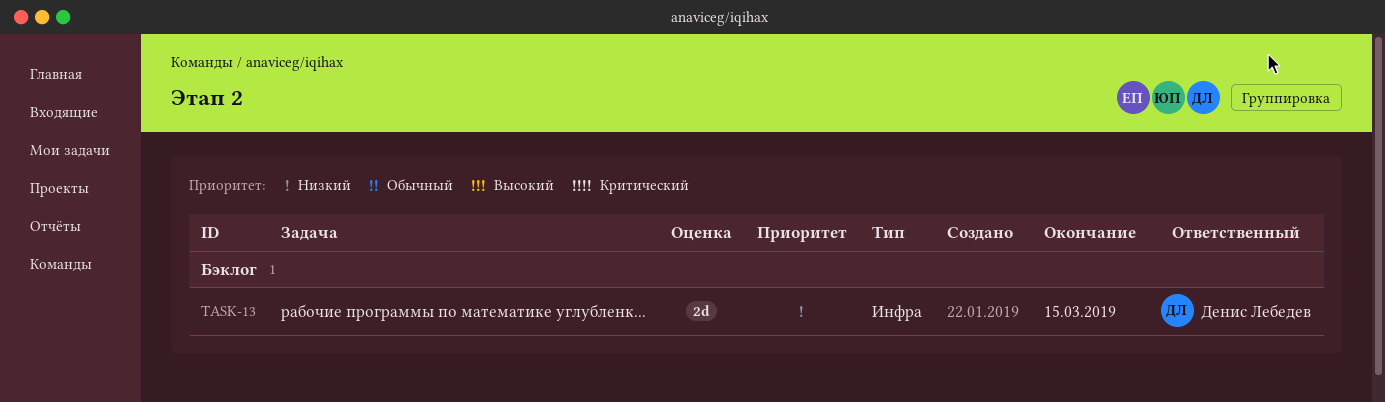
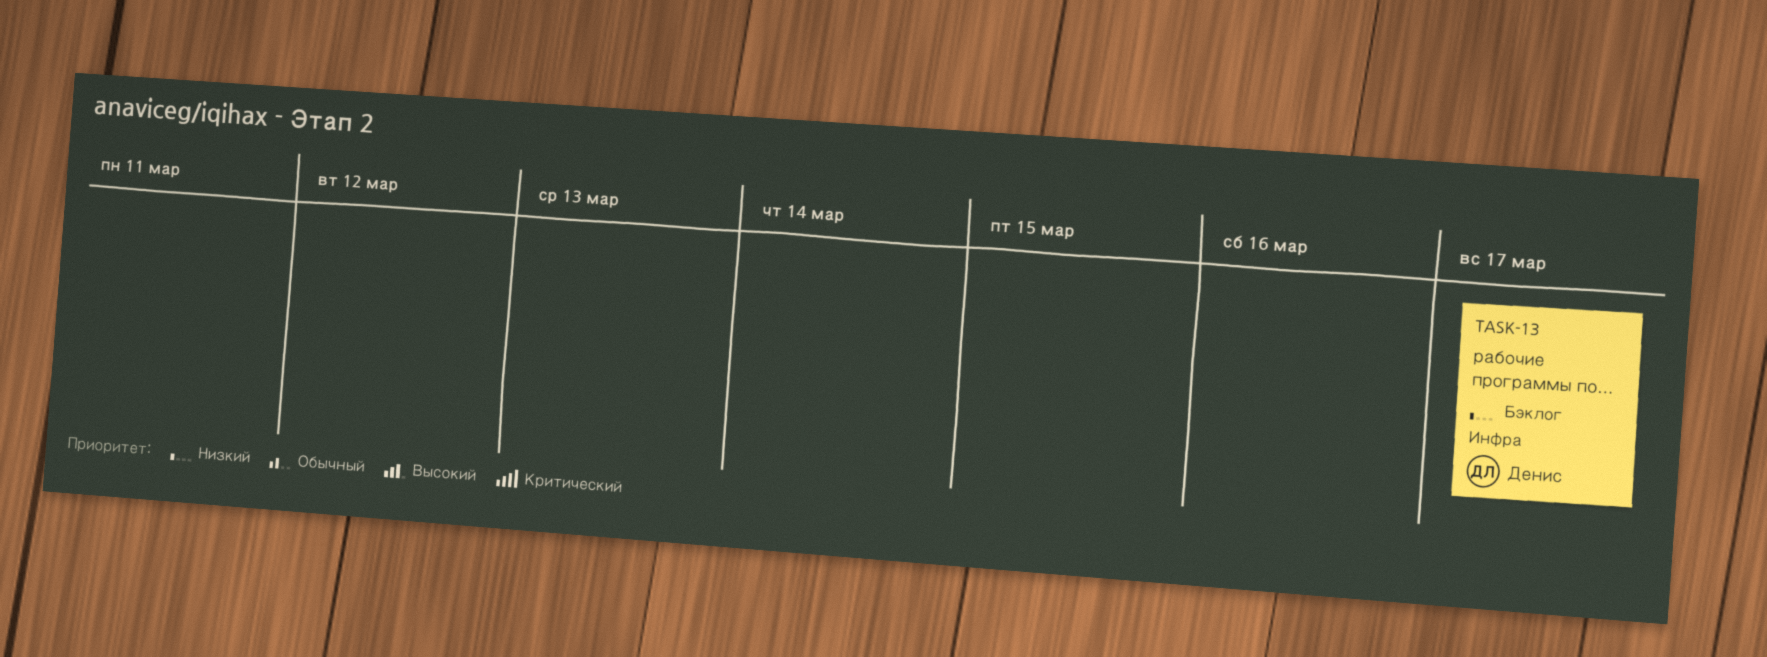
TASK-13, due: Mar 15 -> Mar 17

